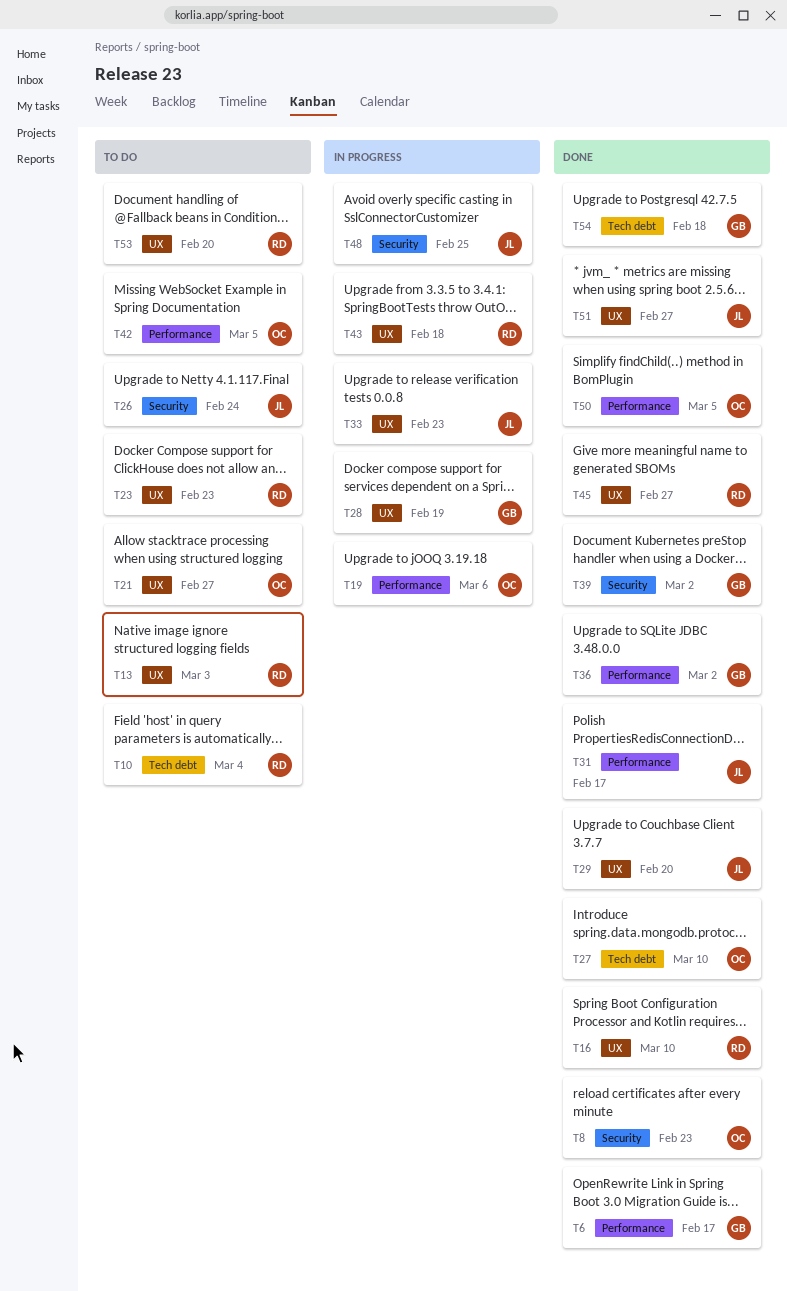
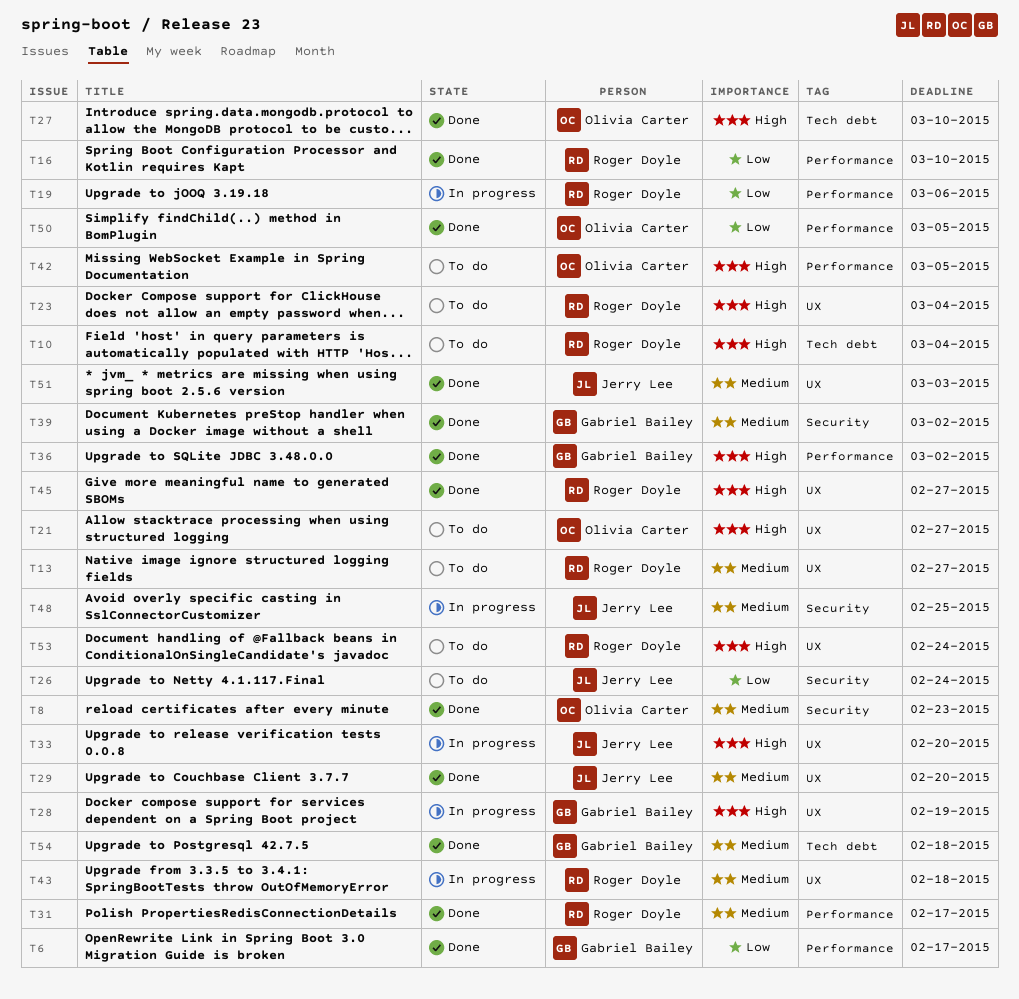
T13, due: Mar 3 -> Feb 27
T16, label: UX -> Performance
T19, owner: Olivia Carter -> Roger Doyle
T23, due: Feb 23 -> Mar 4
T31, owner: Jerry Lee -> Roger Doyle
T33, due: Feb 23 -> Feb 20
T51, due: Feb 27 -> Mar 3
T53, due: Feb 20 -> Feb 24

